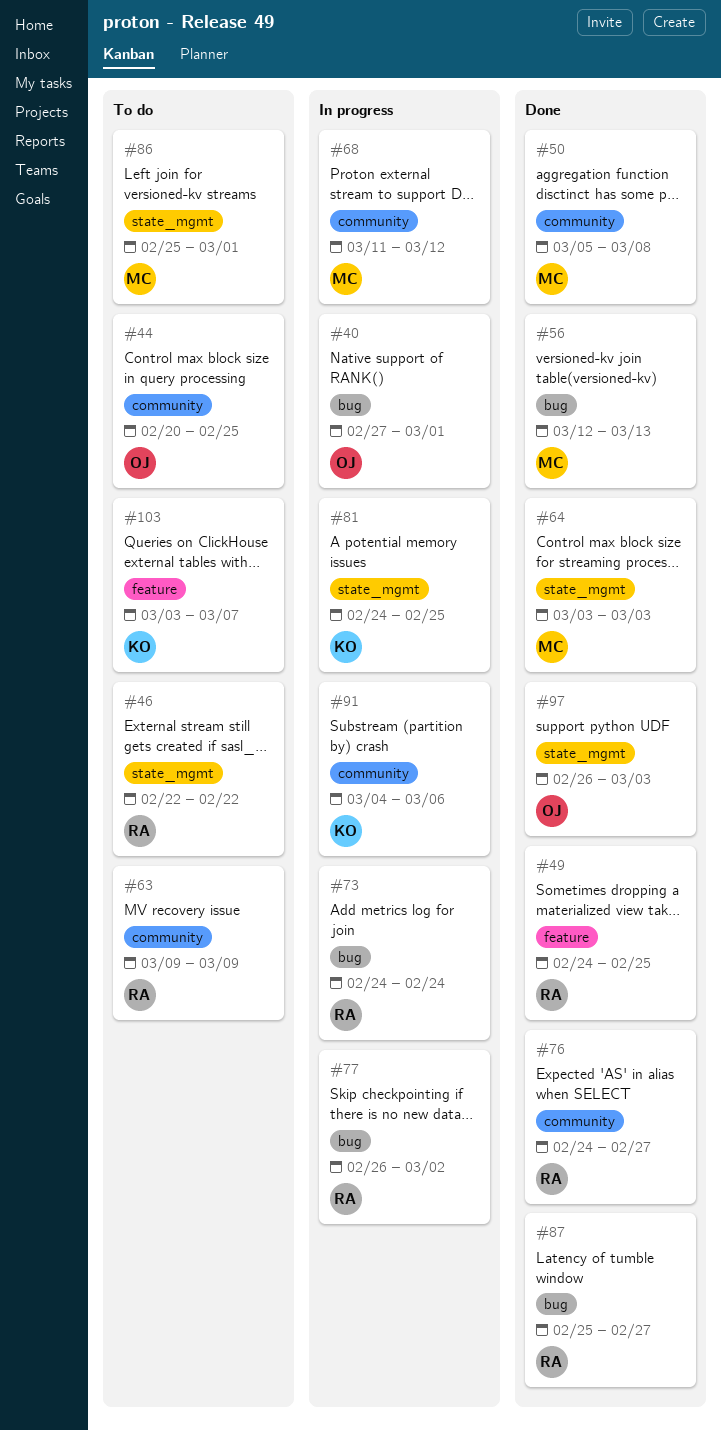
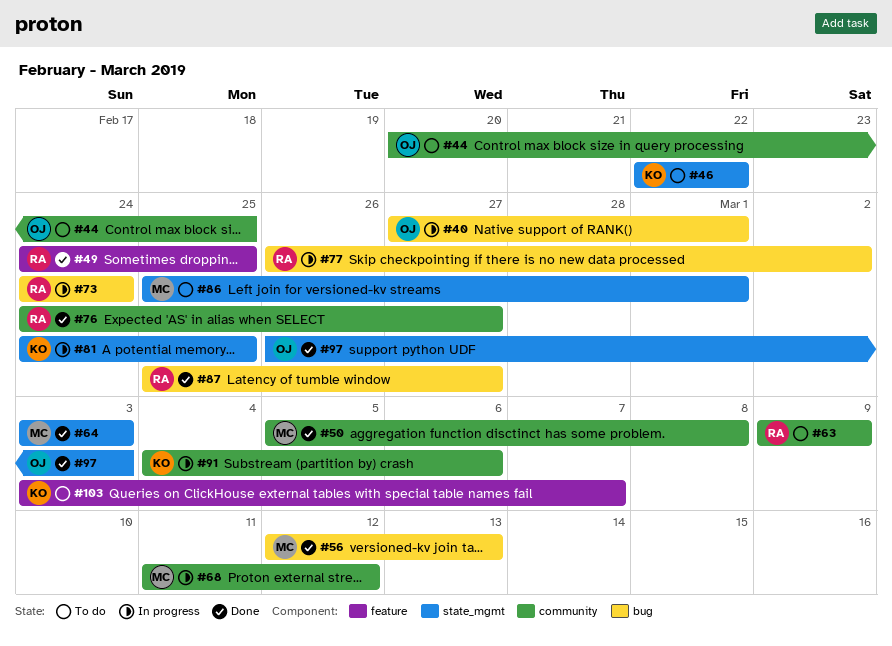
#46, owner: RA -> KO

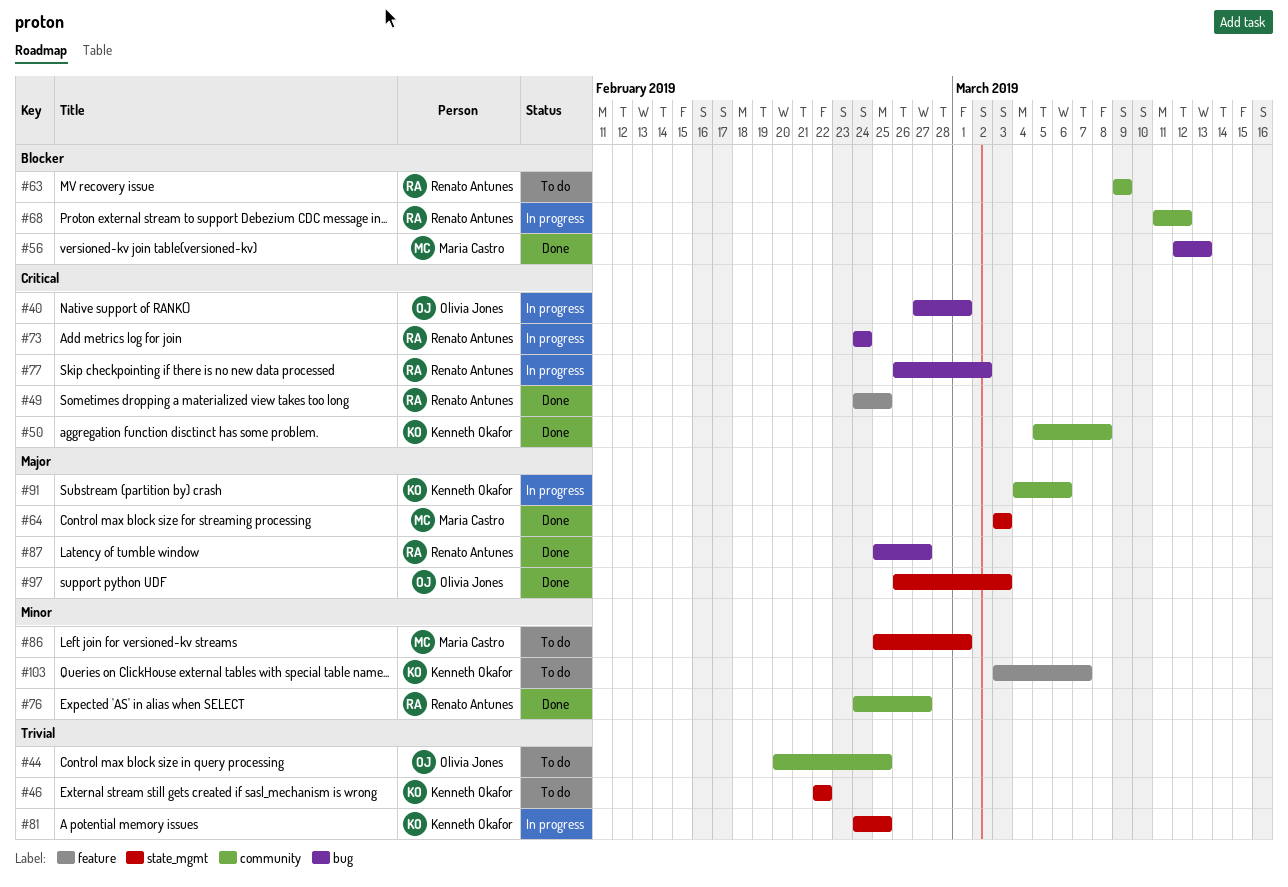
#50, owner: Maria Castro -> Kenneth Okafor
#68, owner: Maria Castro -> Renato Antunes

